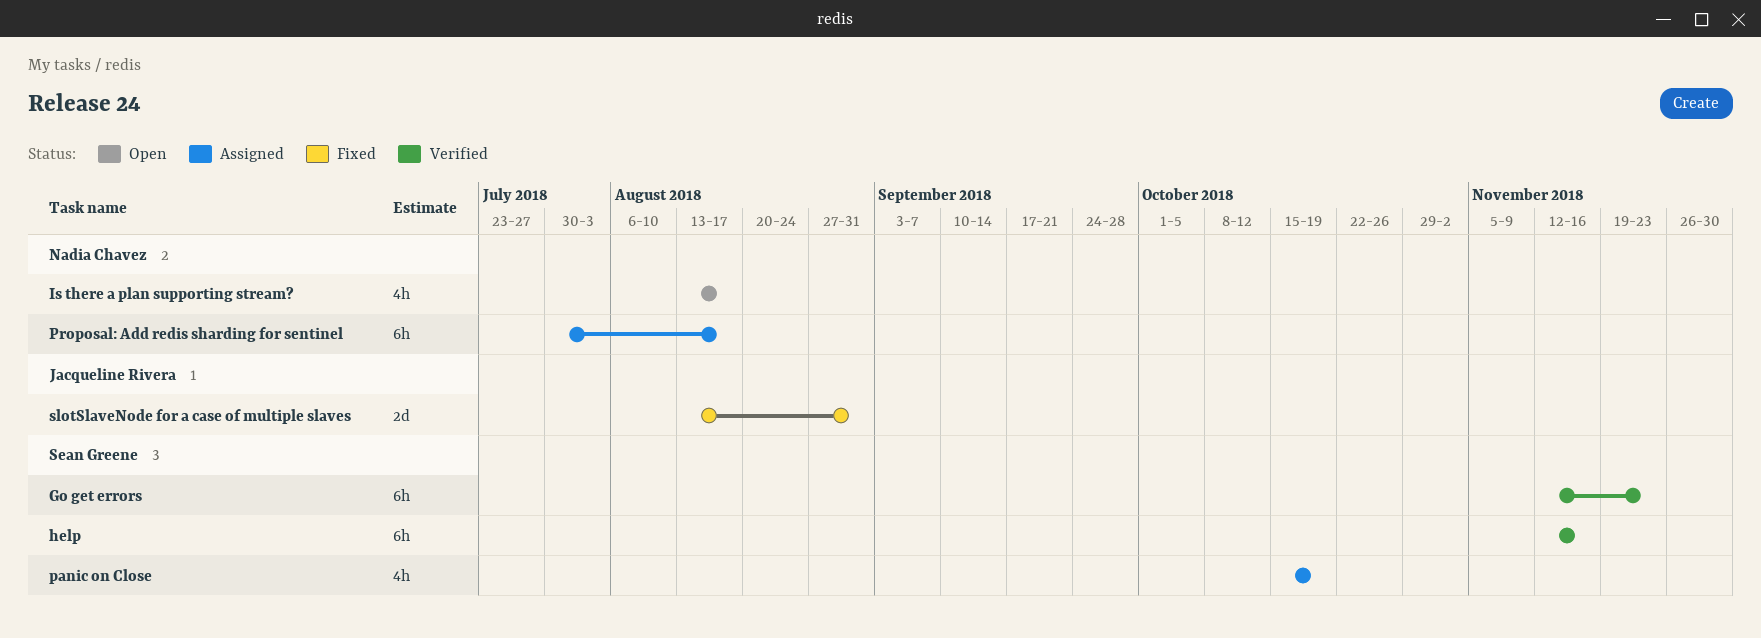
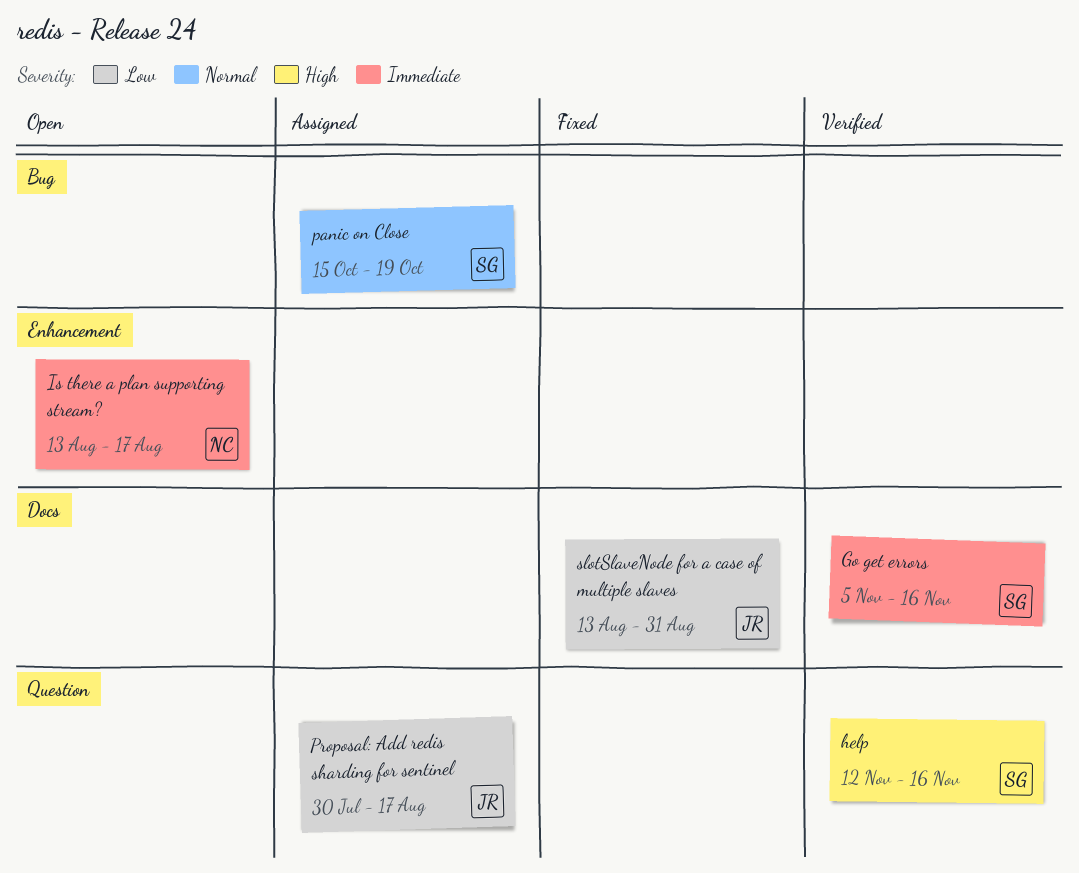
Go get errors, start: Nov 12 -> Nov 5
Go get errors, due: Nov 23 -> Nov 16
Proposal: Add redis sharding for sentinel, owner: Nadia Chavez -> Jacqueline Rivera

